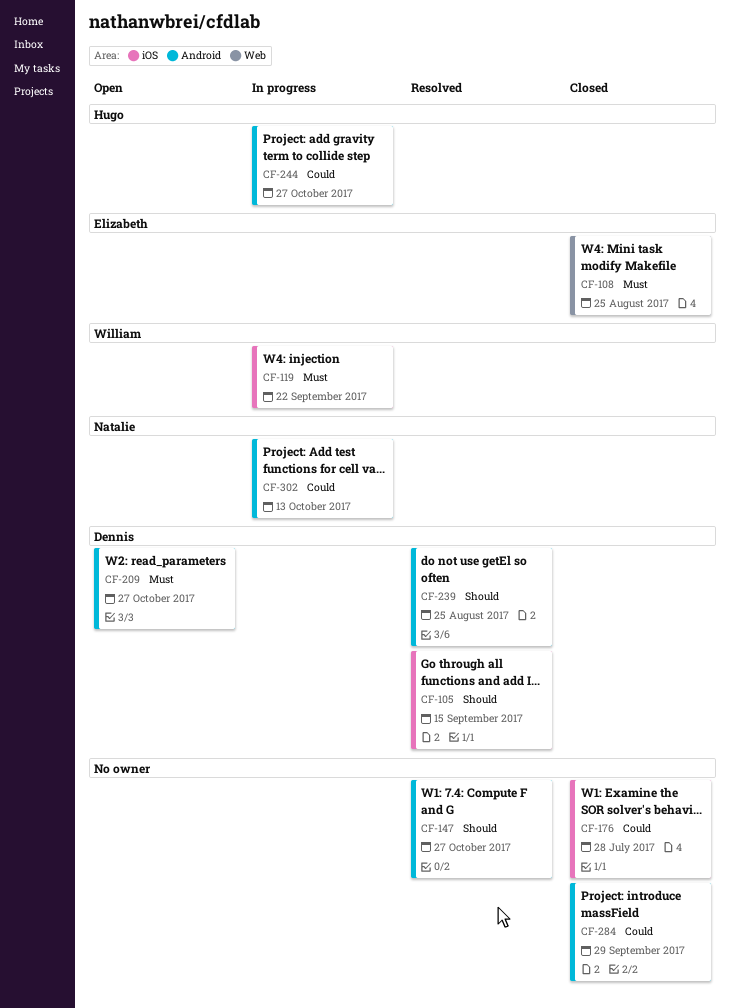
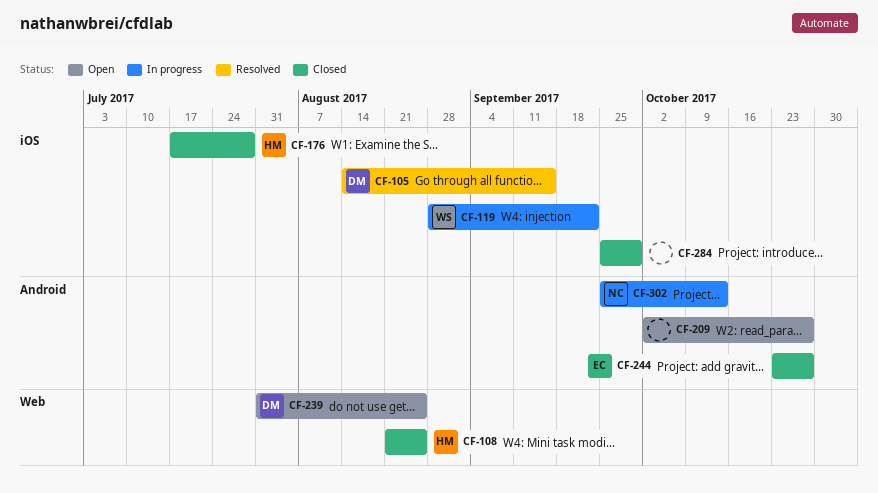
CF-108, owner: Elizabeth -> Hugo
CF-147: present -> none
CF-176, owner: none -> Hugo
CF-209, owner: Dennis -> none
CF-239, status: Resolved -> Open
CF-239, label: Android -> Web
CF-244, status: In progress -> Closed
CF-244, owner: Hugo -> Elizabeth
CF-284, label: Android -> iOS

